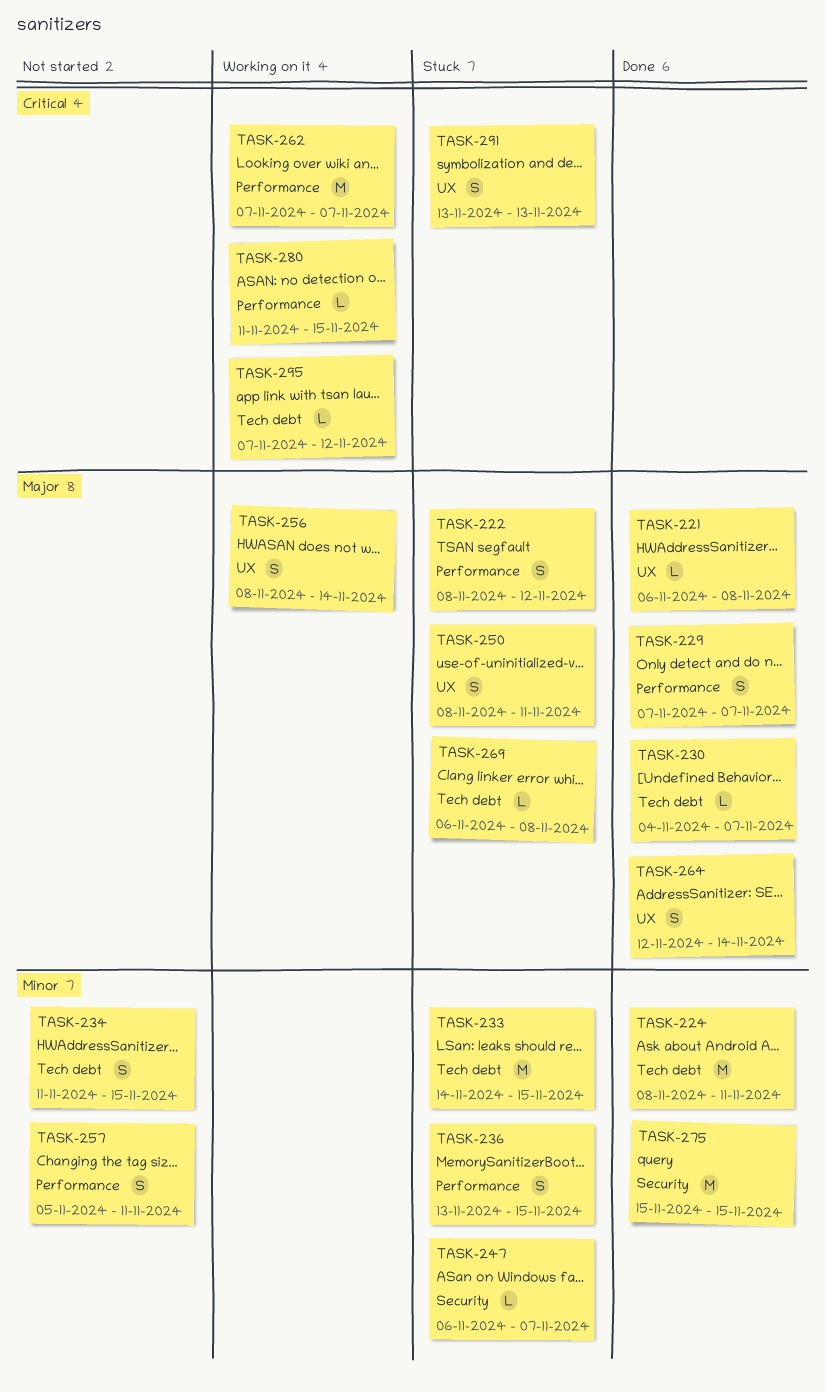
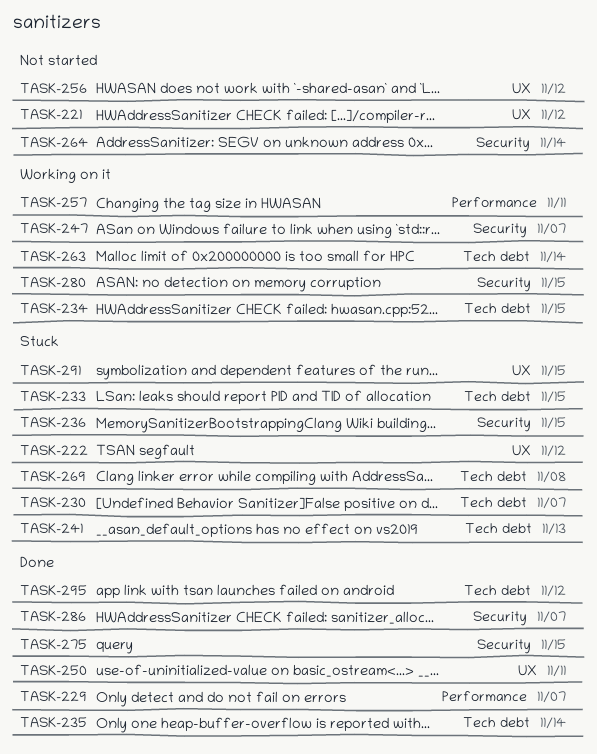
TASK-221, status: Done -> Not started
TASK-221, due: Nov 8 -> Nov 12
TASK-222, label: Performance -> UX
TASK-224: present -> none
TASK-230, status: Done -> Stuck
TASK-234, status: Not started -> Working on it
TASK-235: none -> present
TASK-236, label: Performance -> Security
TASK-241: none -> present
TASK-247, status: Stuck -> Working on it
TASK-250, status: Stuck -> Done
TASK-256, status: Working on it -> Not started
TASK-256, due: Nov 14 -> Nov 12
TASK-257, status: Not started -> Working on it
TASK-262: present -> none
TASK-263: none -> present
TASK-264, status: Done -> Not started
TASK-264, label: UX -> Security
TASK-280, label: Performance -> Security
TASK-286: none -> present
TASK-291, due: Nov 13 -> Nov 15
TASK-295, status: Working on it -> Done

